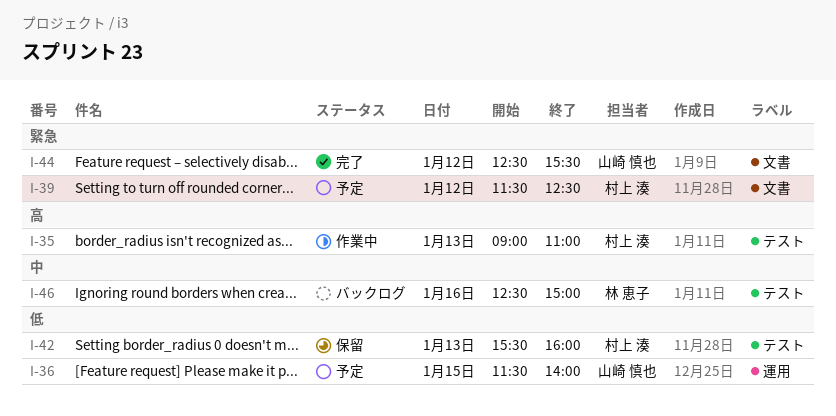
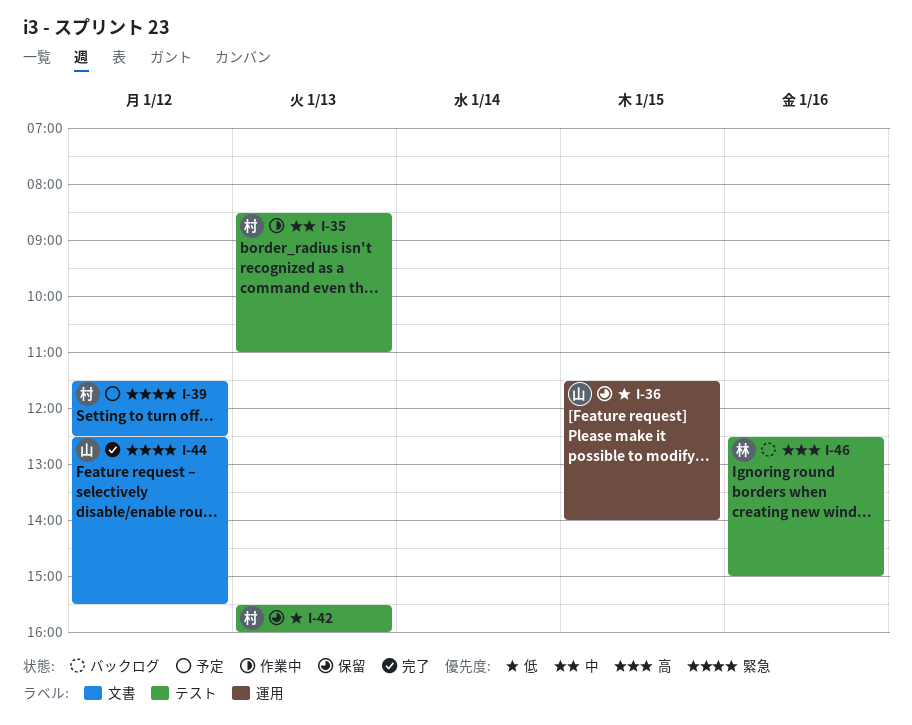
I-35, priority: 高 -> 中
I-35, begins: 09:00 -> 08:30
I-36, status: 予定 -> 保留
I-46, priority: 中 -> 高

